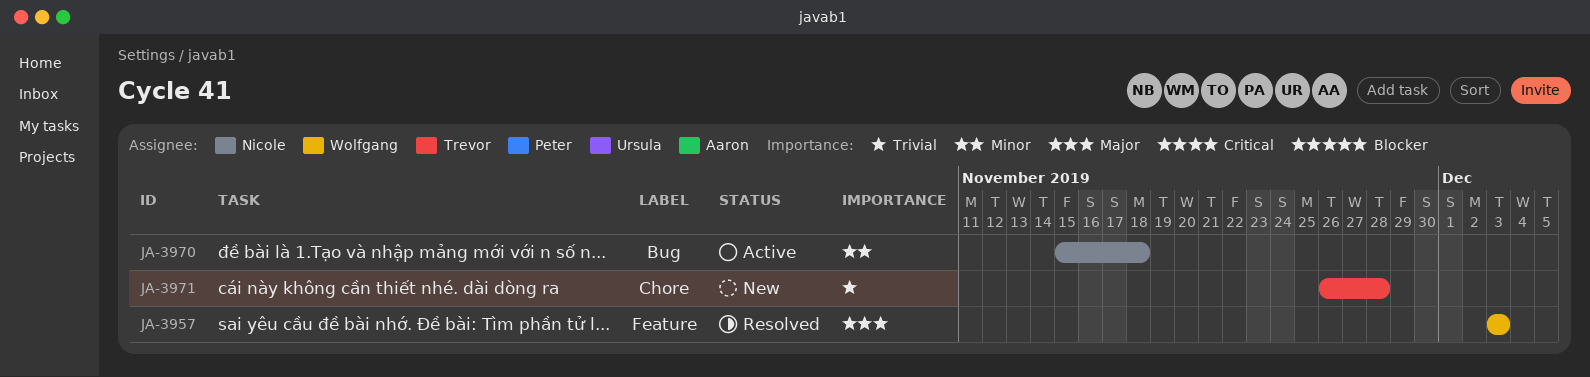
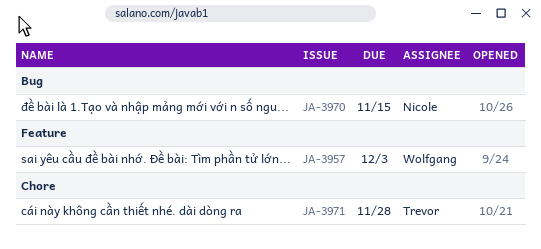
JA-3970, due: Nov 18 -> Nov 15

